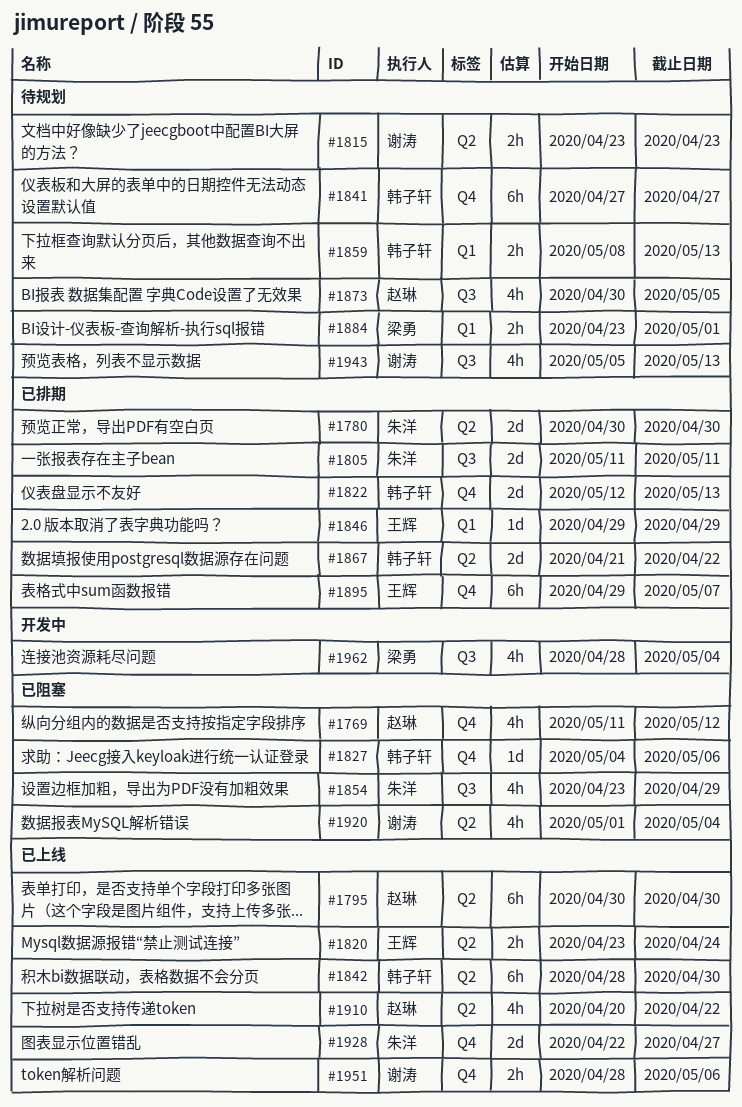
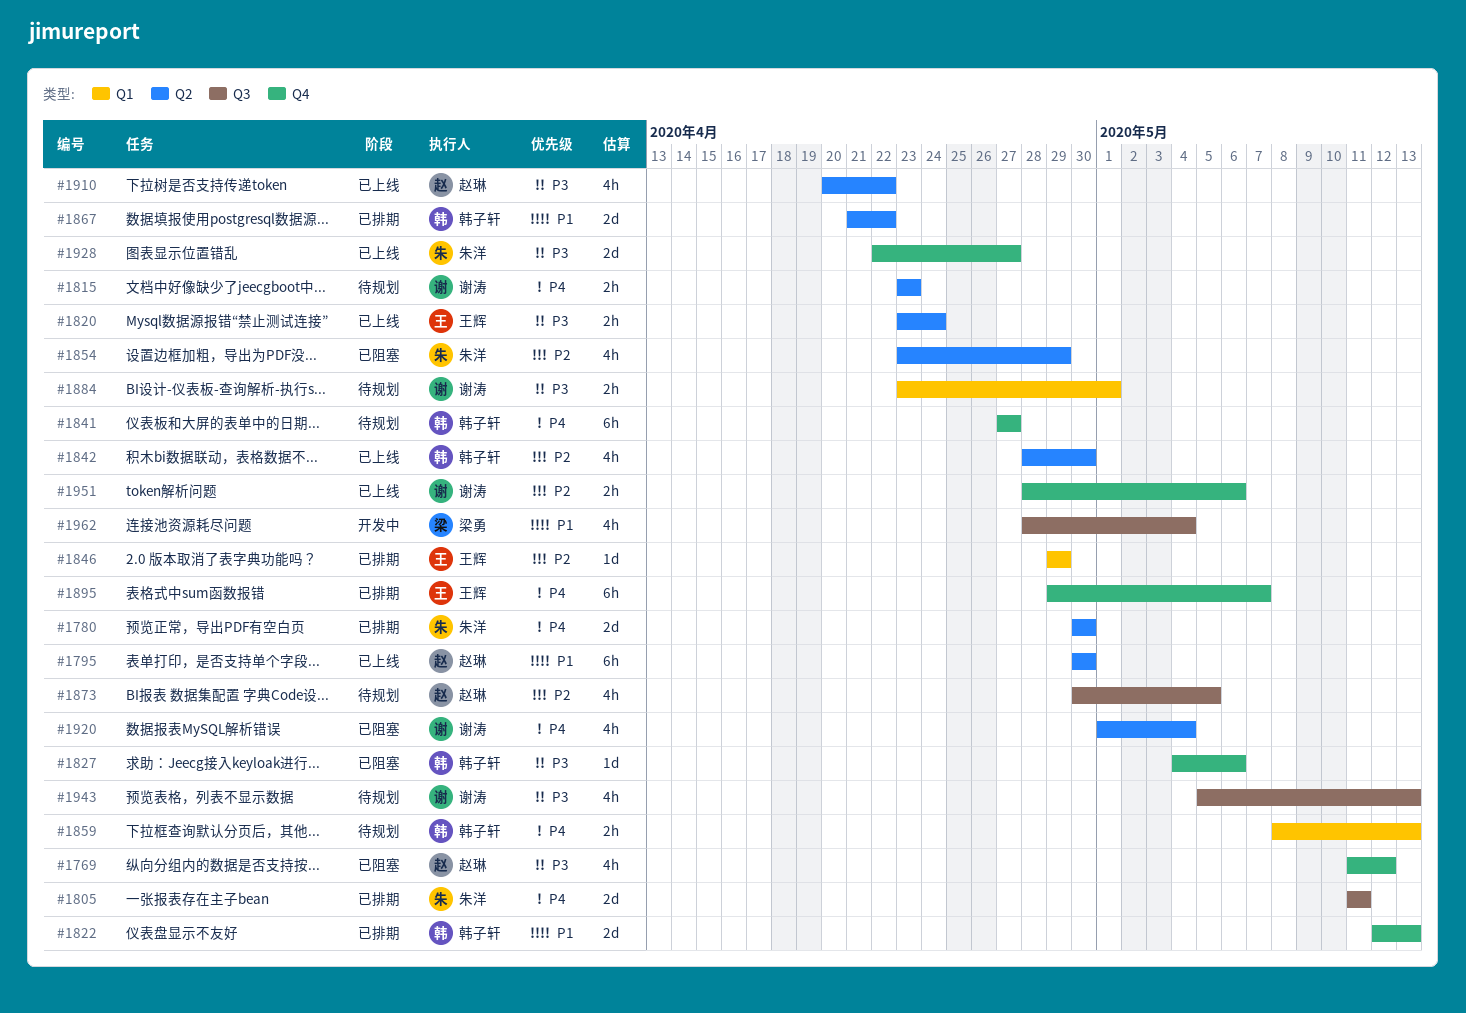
#1842, estimate: 6h -> 4h
#1854, label: Q3 -> Q2
#1884, owner: 梁勇 -> 谢涛

